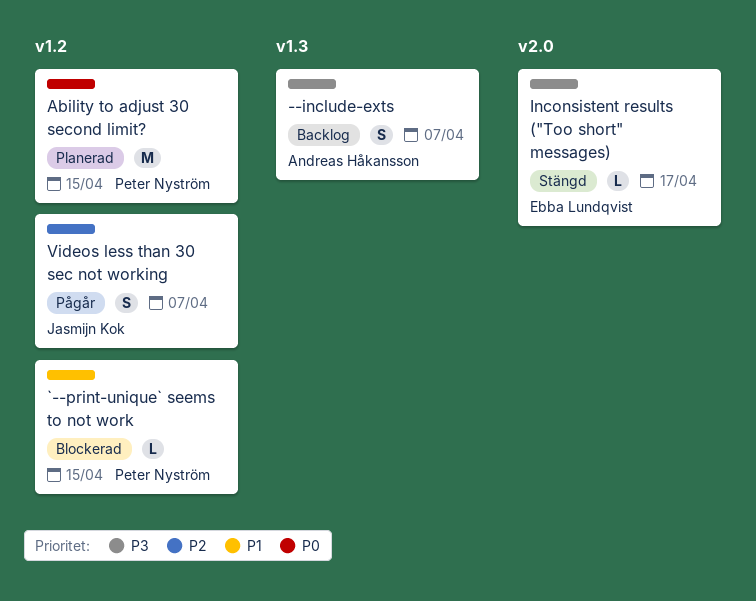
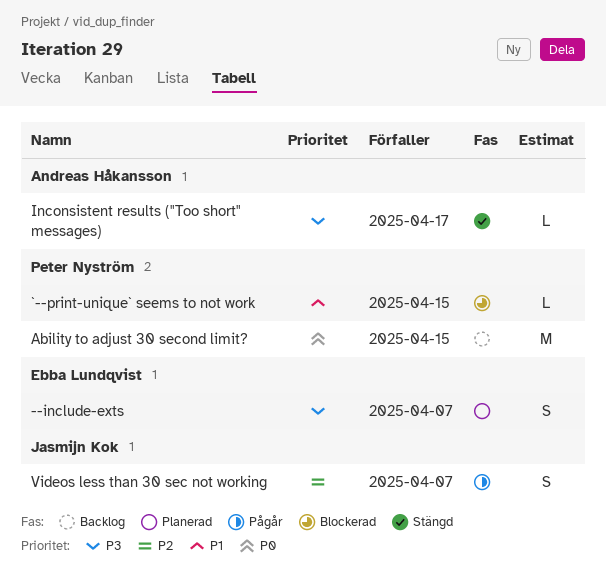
--include-exts, status: Backlog -> Planerad
--include-exts, owner: Andreas Håkansson -> Ebba Lundqvist
Ability to adjust 30 second limit?, status: Planerad -> Backlog
Inconsistent results ("Too short" messages), owner: Ebba Lundqvist -> Andreas Håkansson

